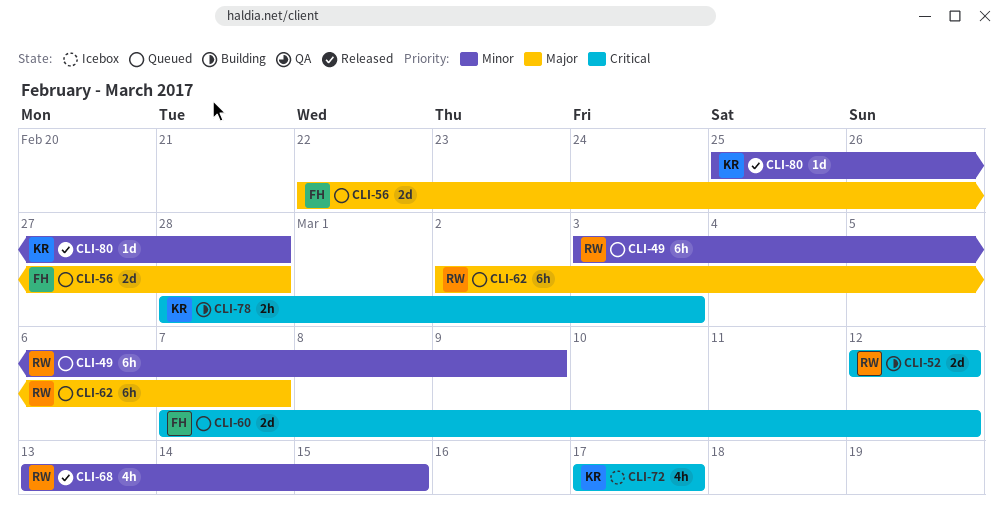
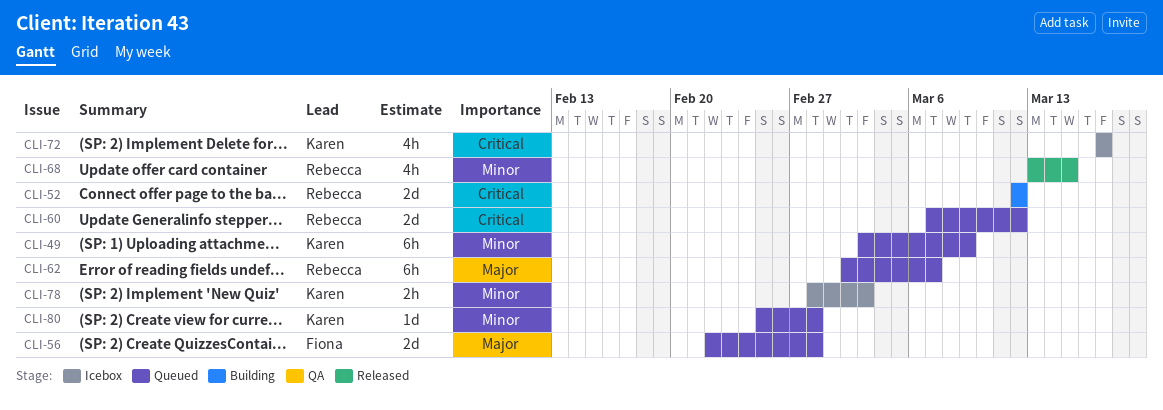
CLI-49, owner: Rebecca -> Karen
CLI-60, owner: Fiona -> Rebecca
CLI-78, status: Building -> Icebox
CLI-78, priority: Critical -> Minor
CLI-80, status: Released -> Queued

